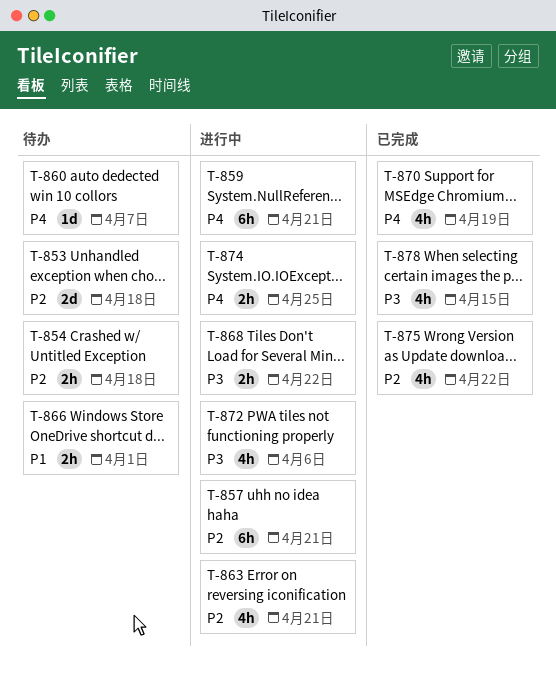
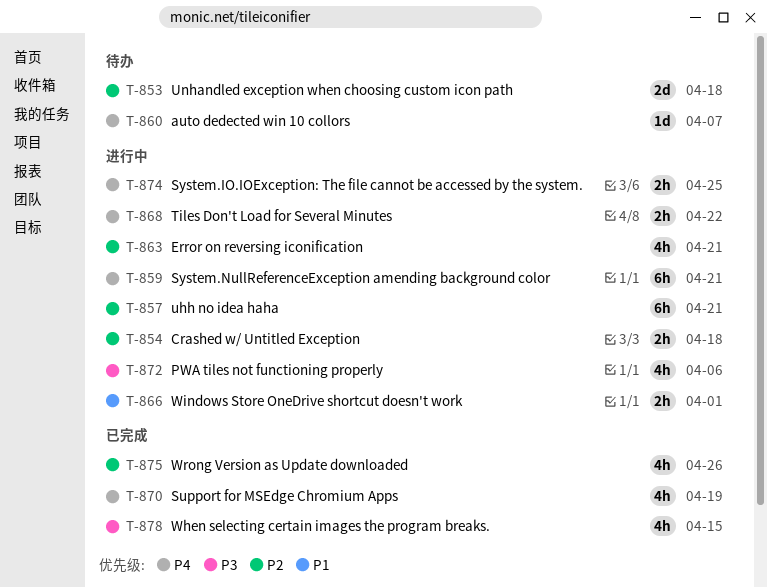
T-854, status: 待办 -> 进行中
T-866, status: 待办 -> 进行中
T-868, priority: P3 -> P4
T-875, due: Apr 22 -> Apr 26

